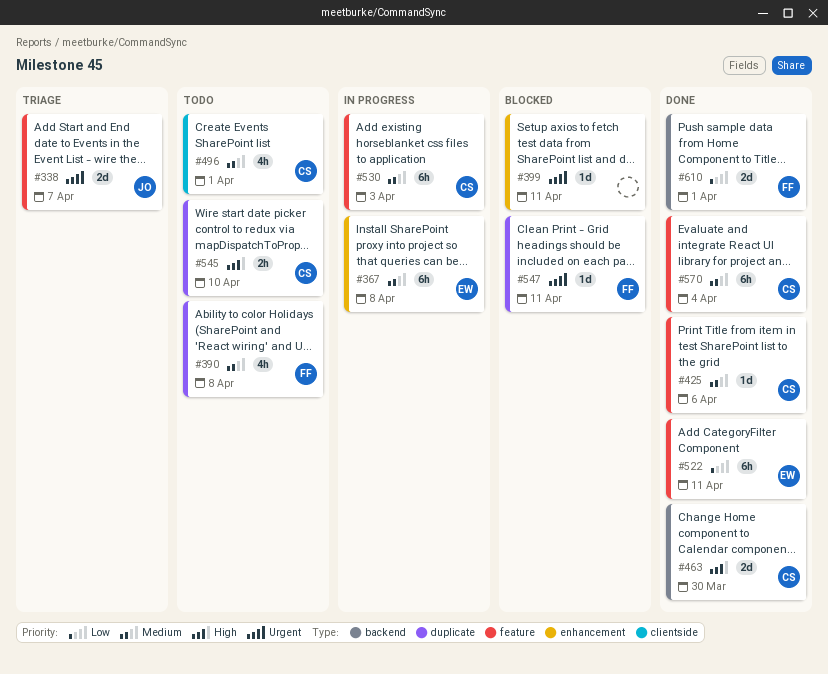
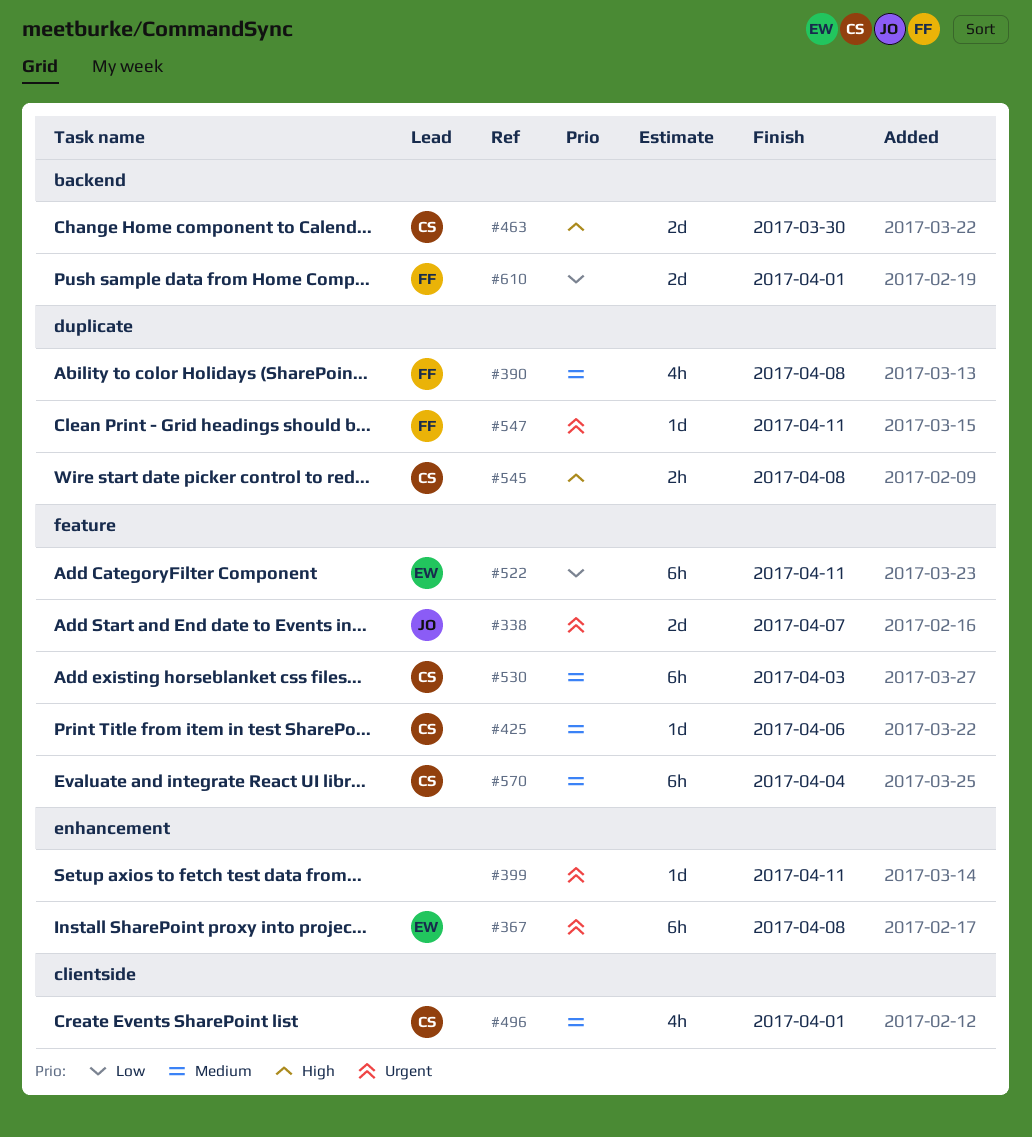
#367, priority: Medium -> Urgent
#545, due: Apr 10 -> Apr 8

